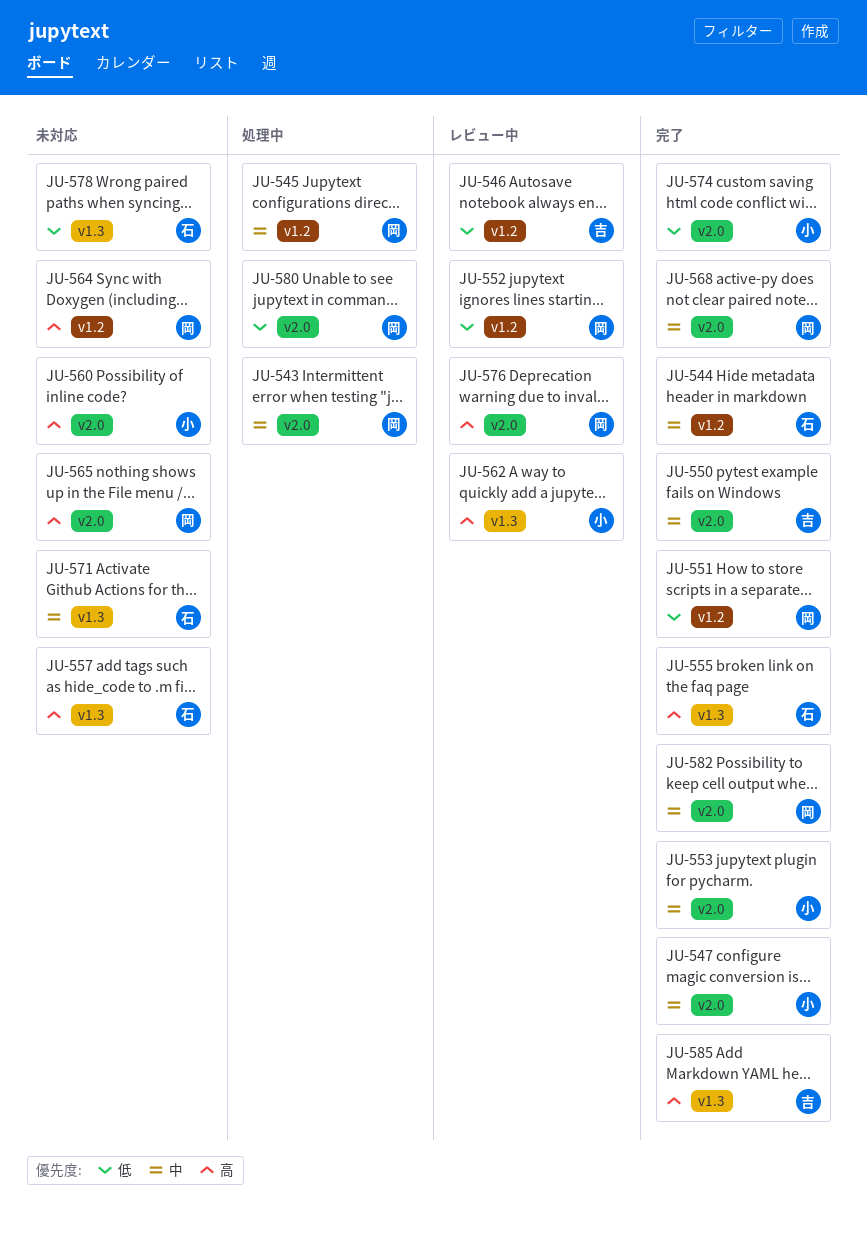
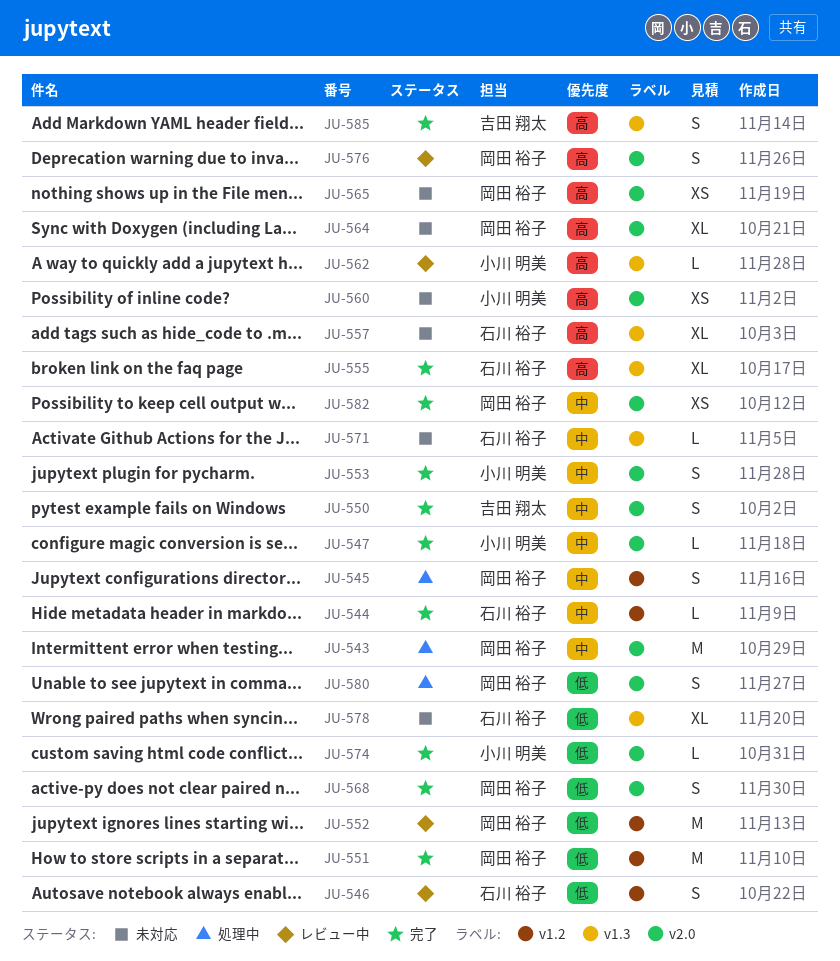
JU-546, owner: 吉田 翔太 -> 石川 裕子
JU-564, label: v1.2 -> v2.0
JU-568, priority: 中 -> 低

